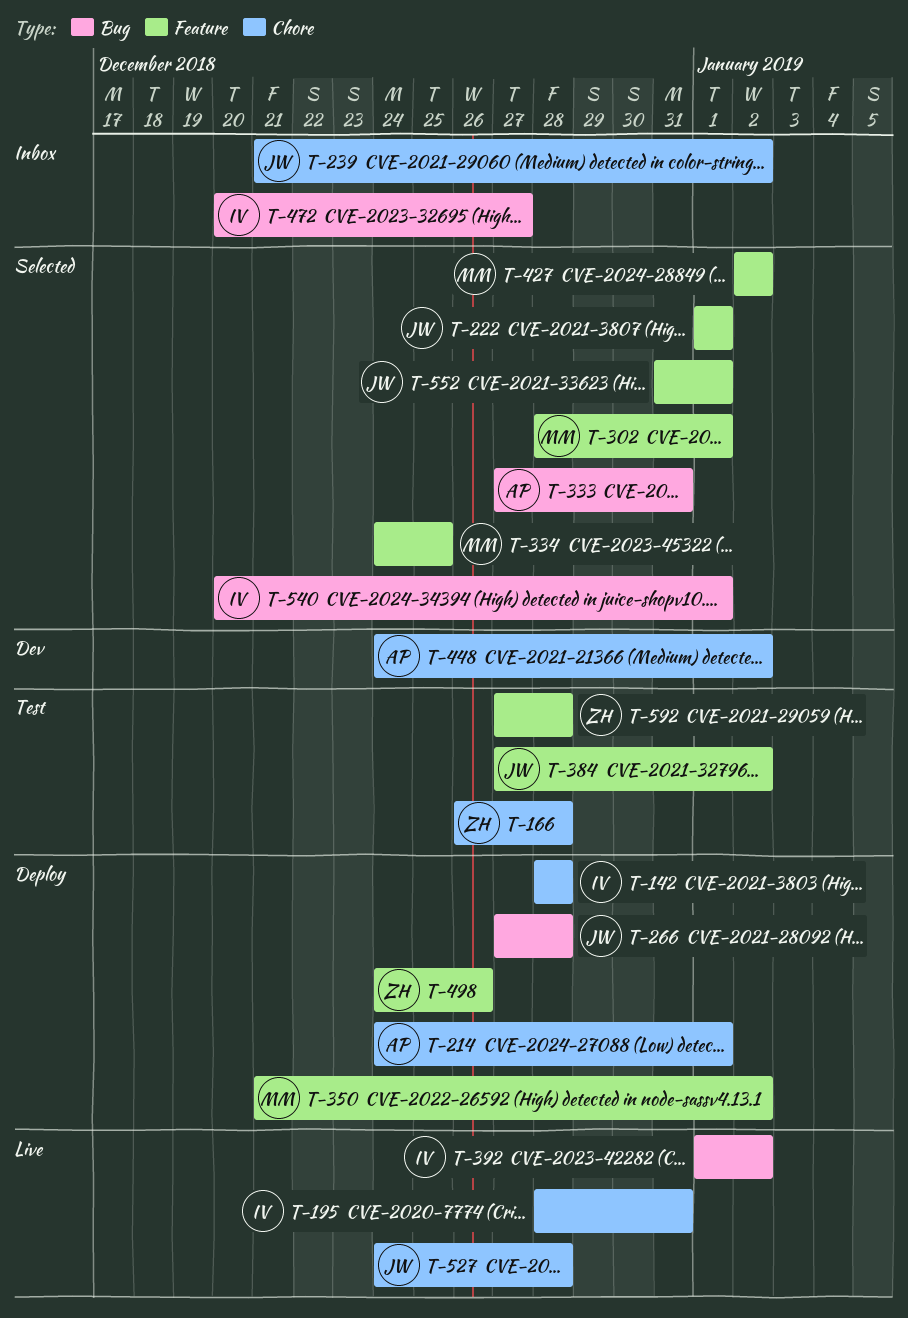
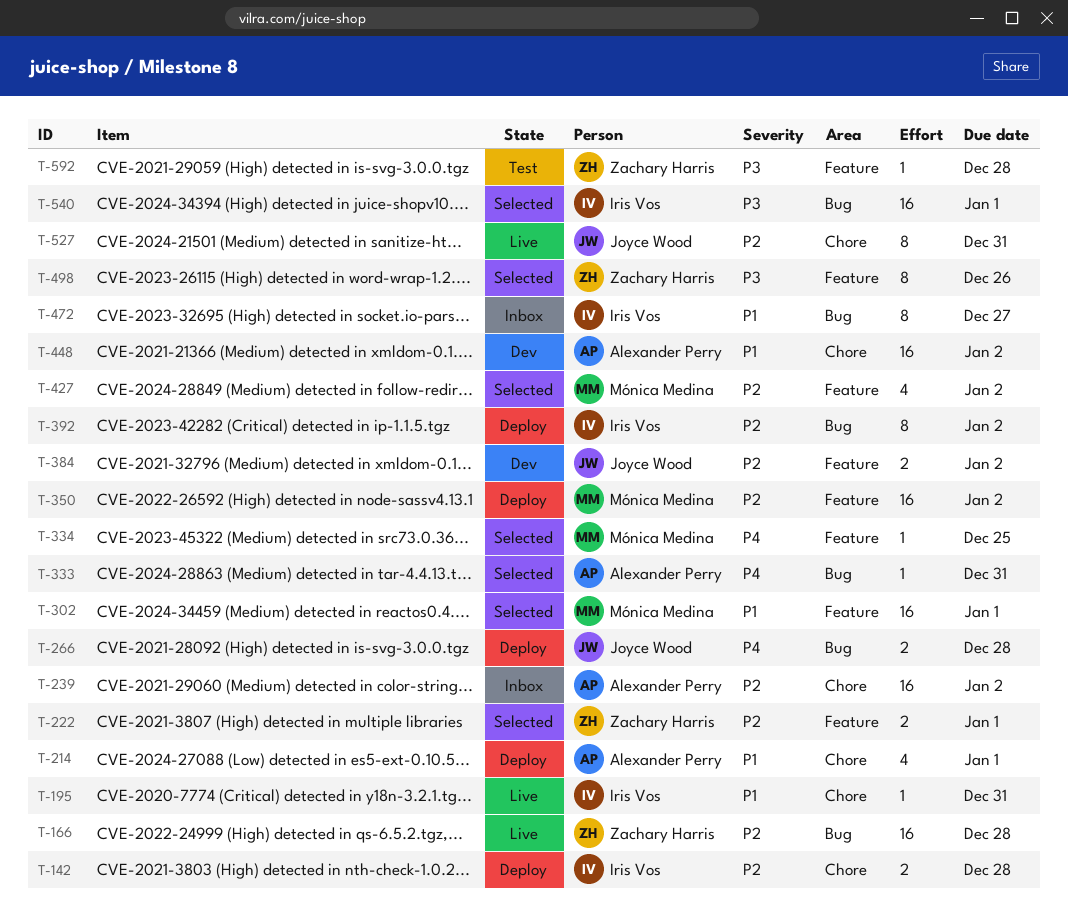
T-166, status: Test -> Live
T-166, label: Chore -> Bug
T-222, owner: Joyce Wood -> Zachary Harris
T-239, owner: Joyce Wood -> Alexander Perry
T-384, status: Test -> Dev
T-392, status: Live -> Deploy
T-498, status: Deploy -> Selected
T-527, due: Dec 28 -> Dec 31
T-552: present -> none

